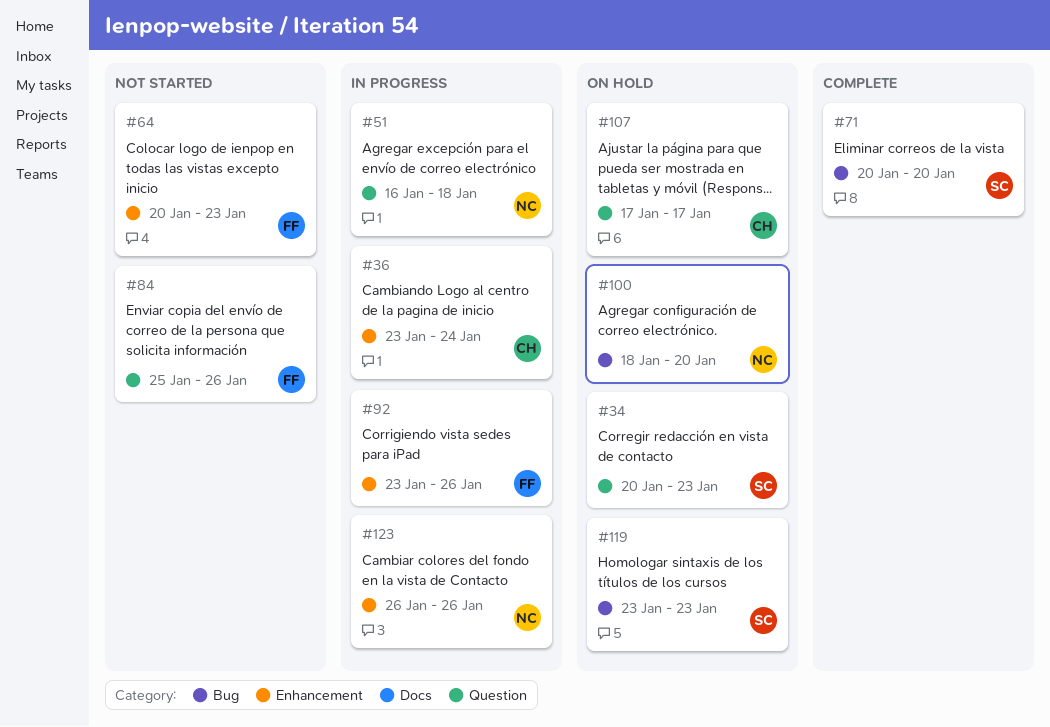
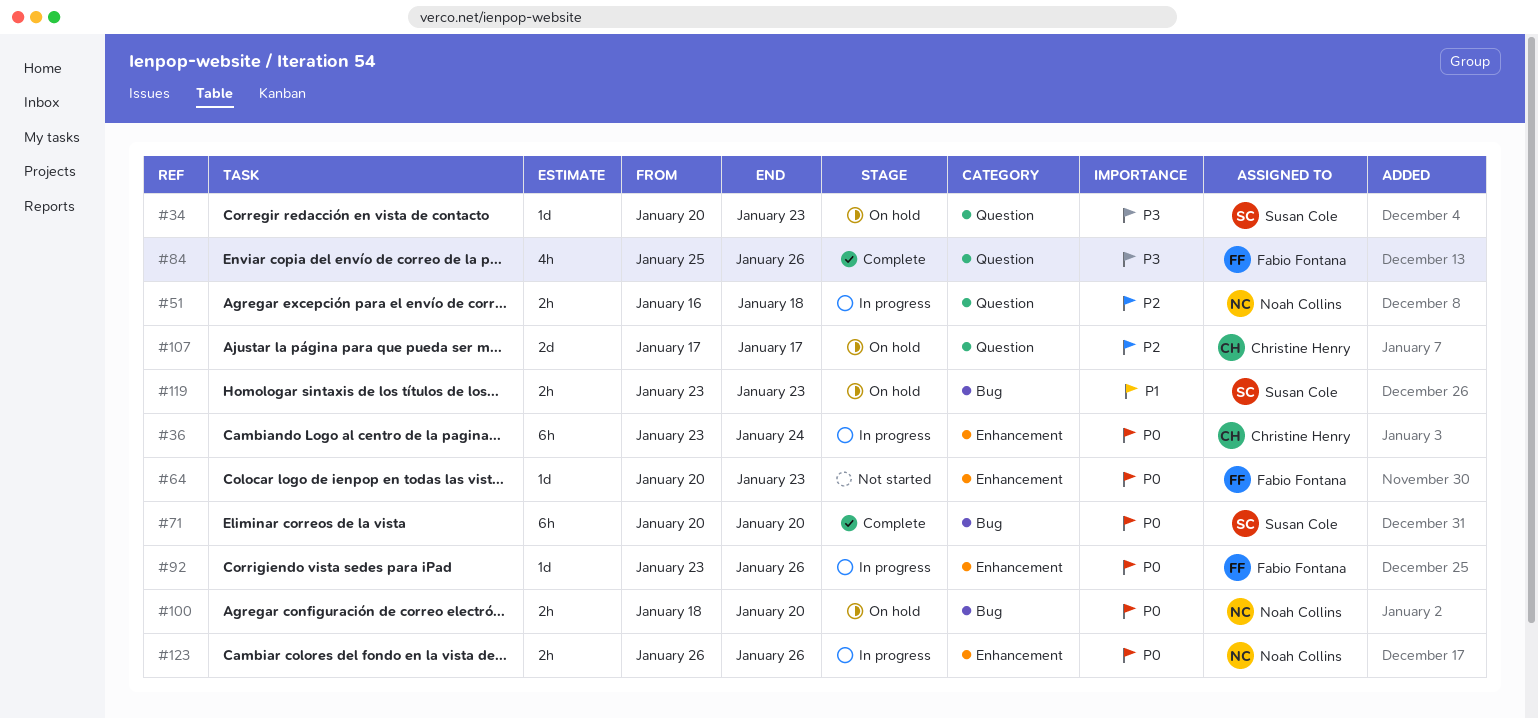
#84, status: Not started -> Complete

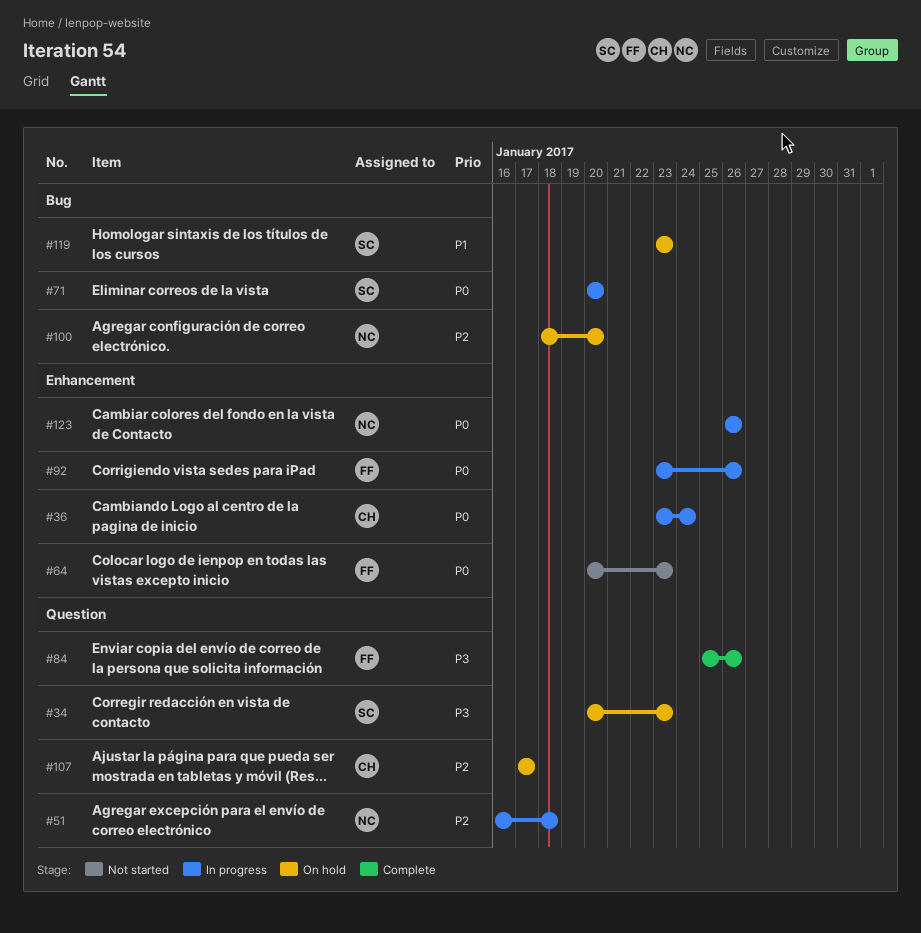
#71, status: Complete -> In progress
#100, priority: P0 -> P2

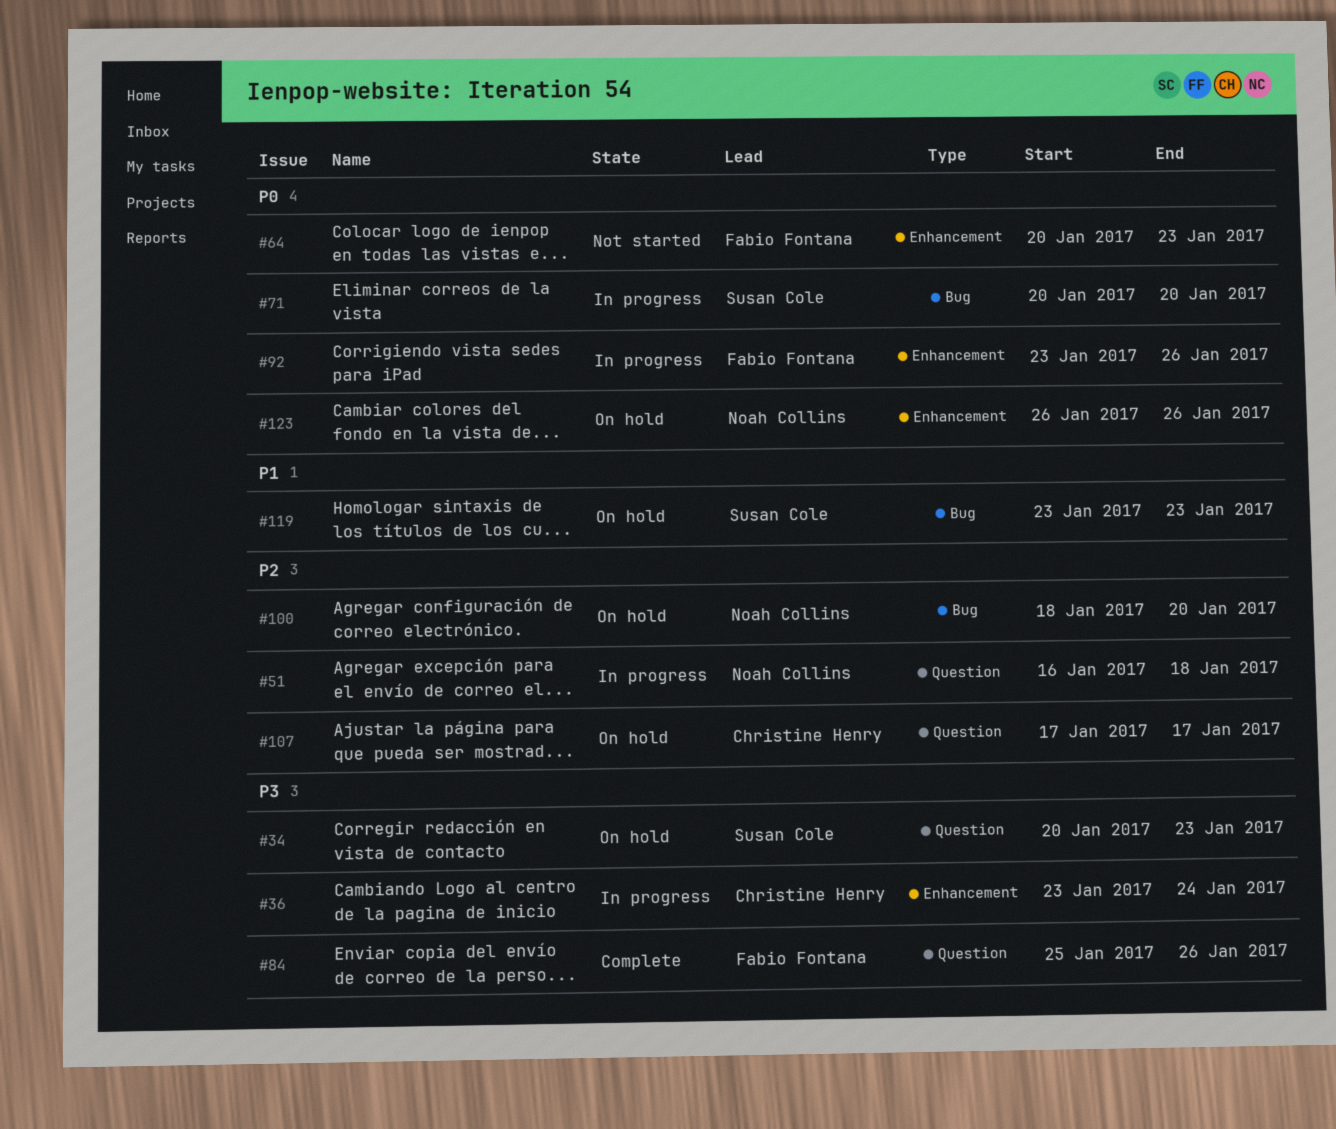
#36, priority: P0 -> P3
#123, status: In progress -> On hold

